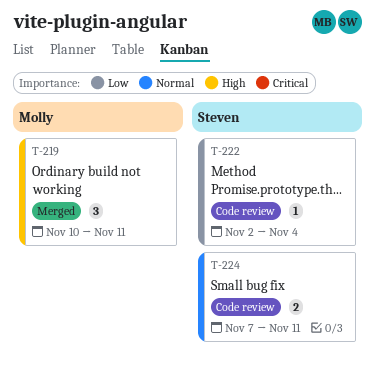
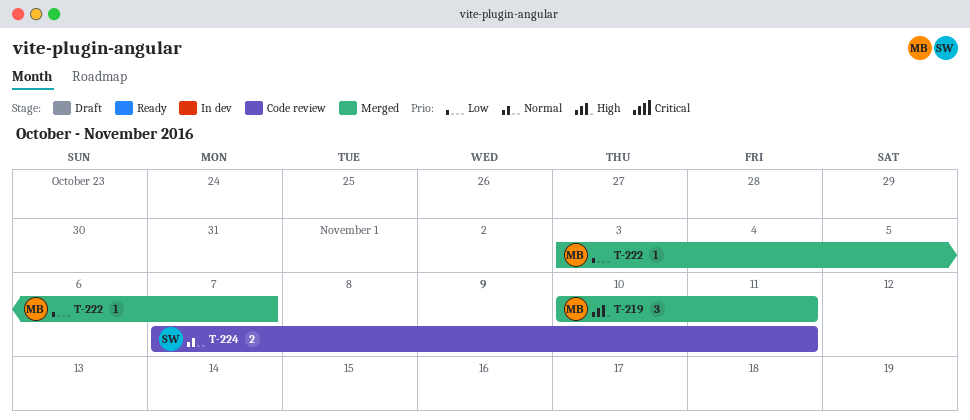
T-222, status: Code review -> Merged
T-222, owner: Steven -> Molly
T-222, start: Nov 2 -> Nov 3
T-222, due: Nov 4 -> Nov 7

